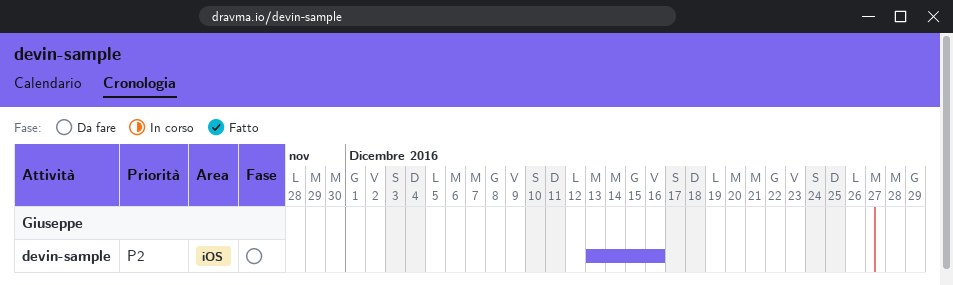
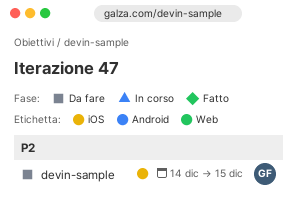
devin-sample, start: Dec 13 -> Dec 14
devin-sample, due: Dec 16 -> Dec 15

